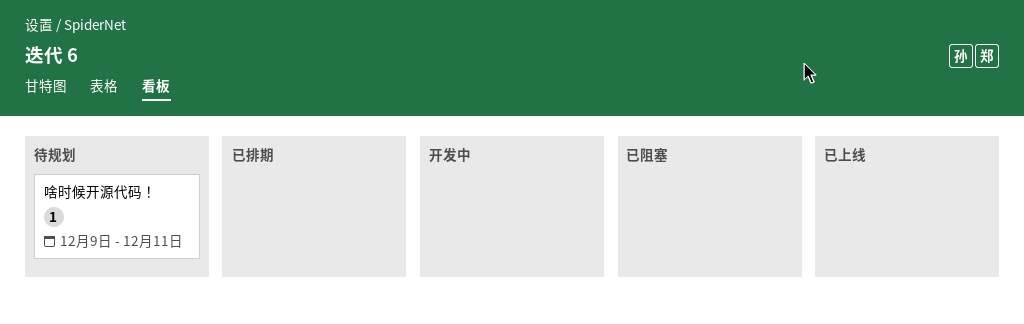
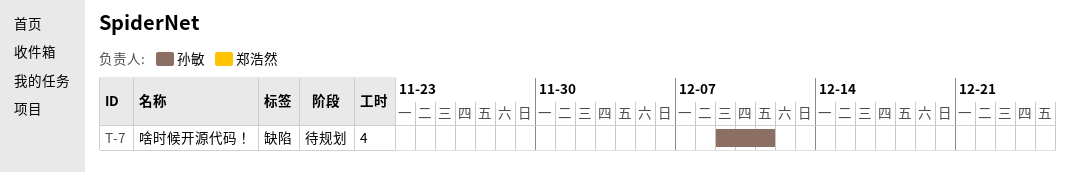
啥时候开源代码！, estimate: 1 -> 4

